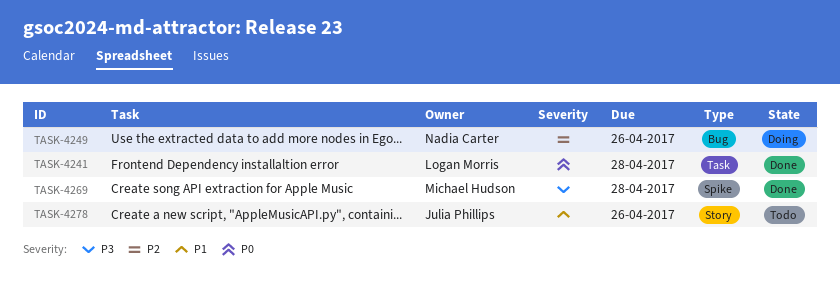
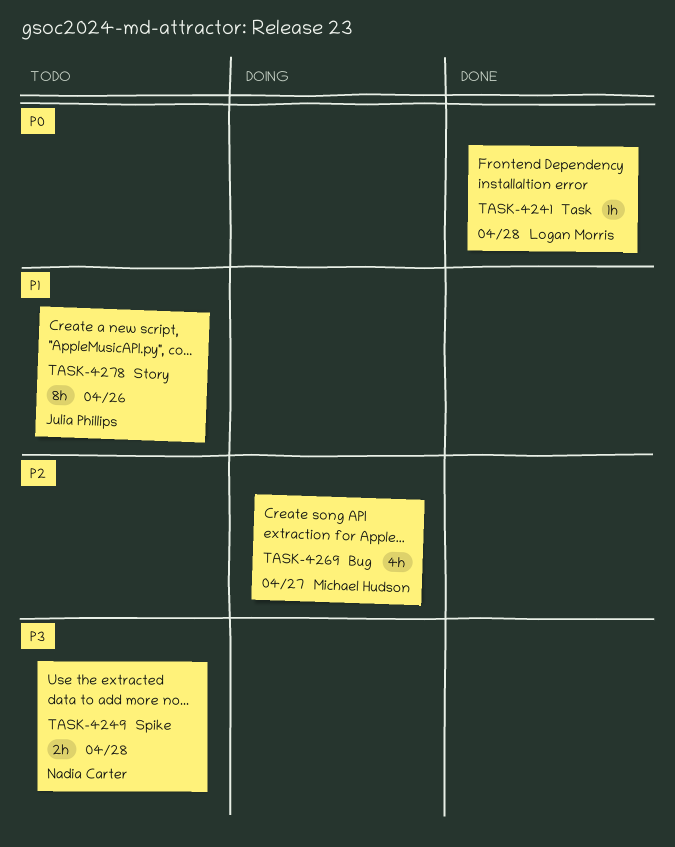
TASK-4249, status: Doing -> Todo
TASK-4249, priority: P2 -> P3
TASK-4249, label: Bug -> Spike
TASK-4249, due: Apr 26 -> Apr 28
TASK-4269, status: Done -> Doing
TASK-4269, priority: P3 -> P2
TASK-4269, label: Spike -> Bug
TASK-4269, due: Apr 28 -> Apr 27

